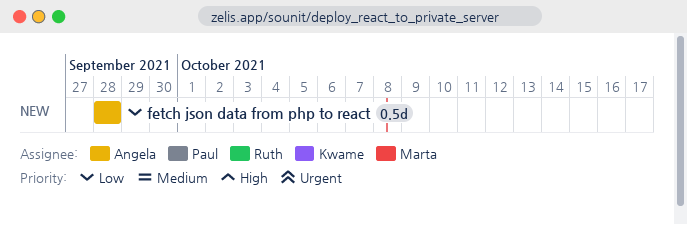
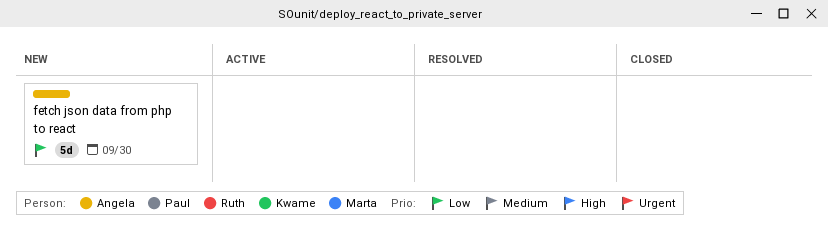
fetch json data from php to react, estimate: 0.5d -> 5d
fetch json data from php to react, due: Sep 28 -> Sep 30

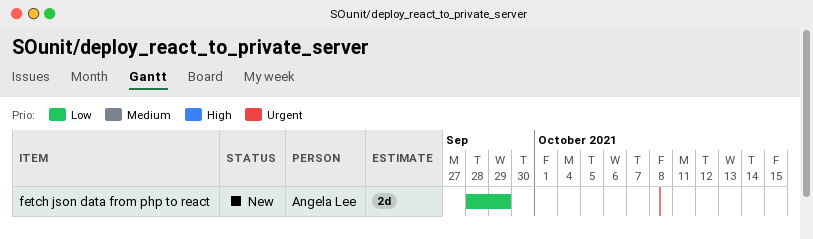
fetch json data from php to react, estimate: 5d -> 2d
fetch json data from php to react, due: Sep 30 -> Sep 29

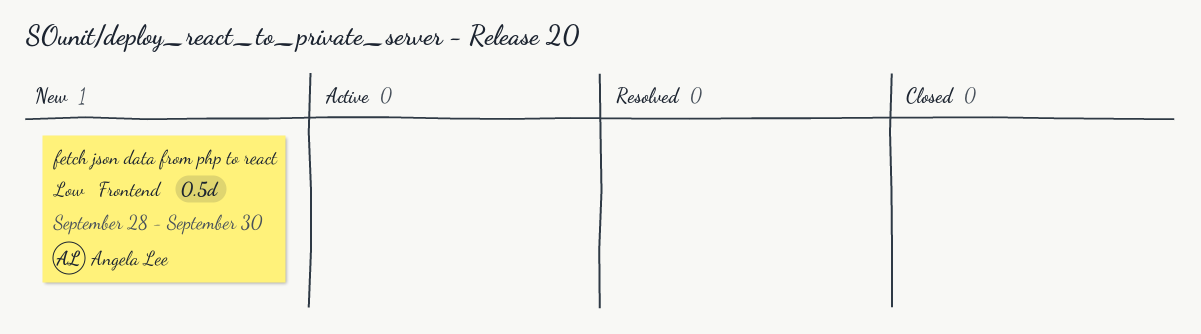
fetch json data from php to react, estimate: 2d -> 0.5d
fetch json data from php to react, due: Sep 29 -> Sep 30

